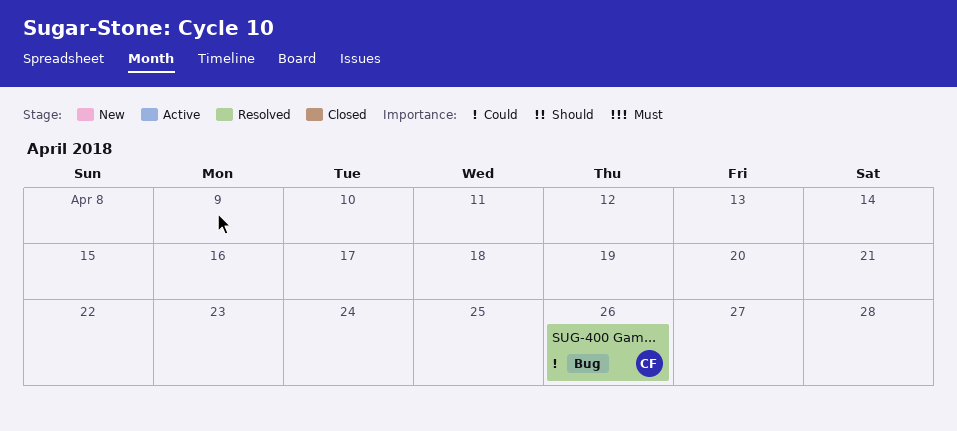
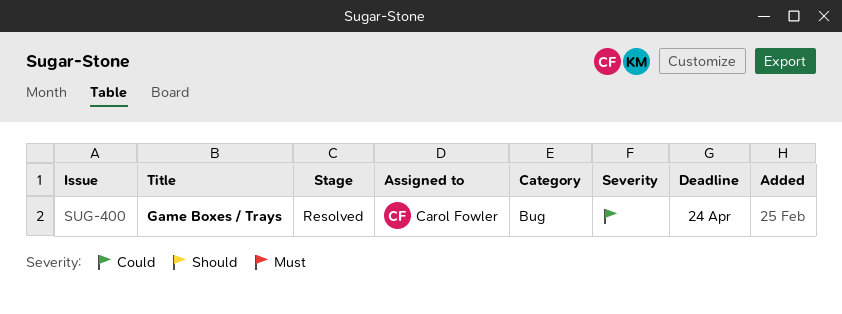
SUG-400, due: Apr 26 -> Apr 24

